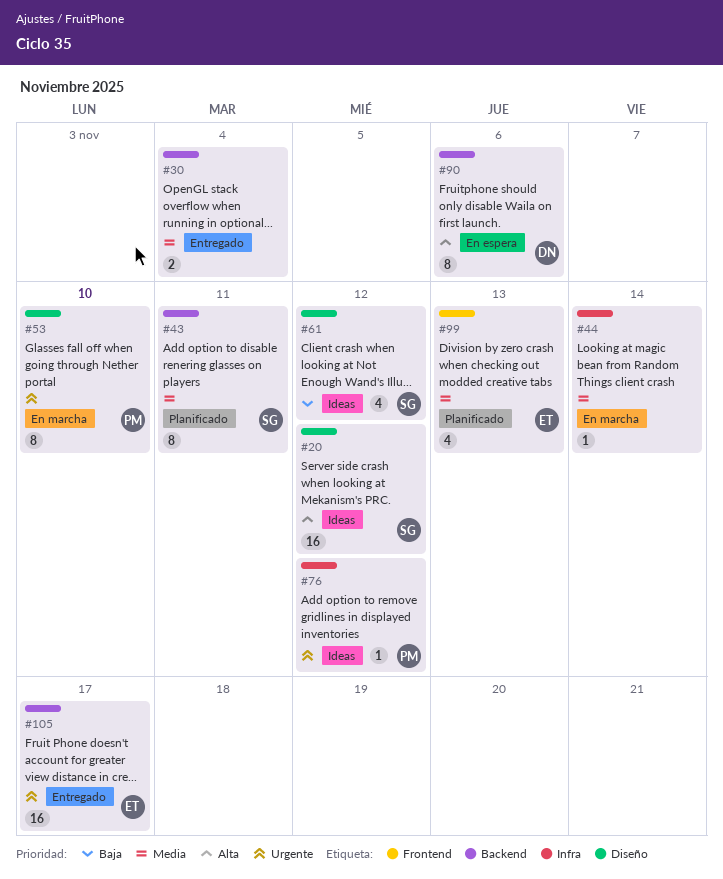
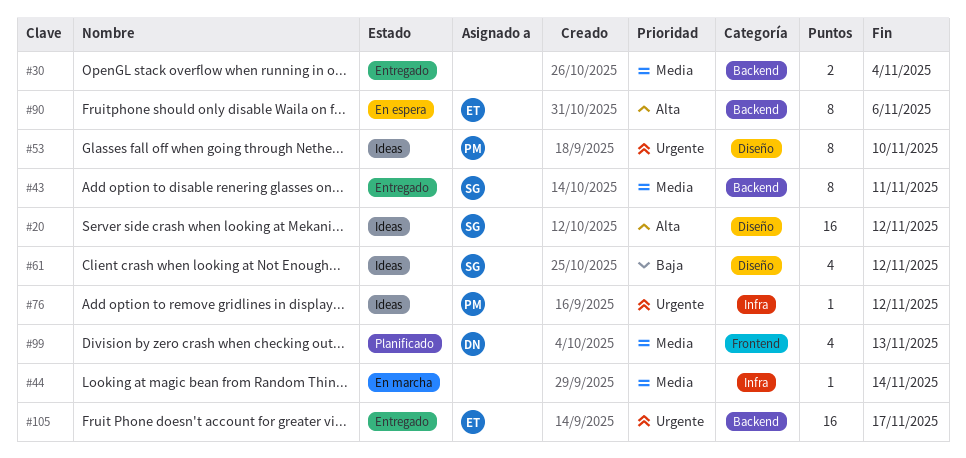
#43, status: Planificado -> Entregado
#53, status: En marcha -> Ideas
#90, owner: DN -> ET
#99, owner: ET -> DN

